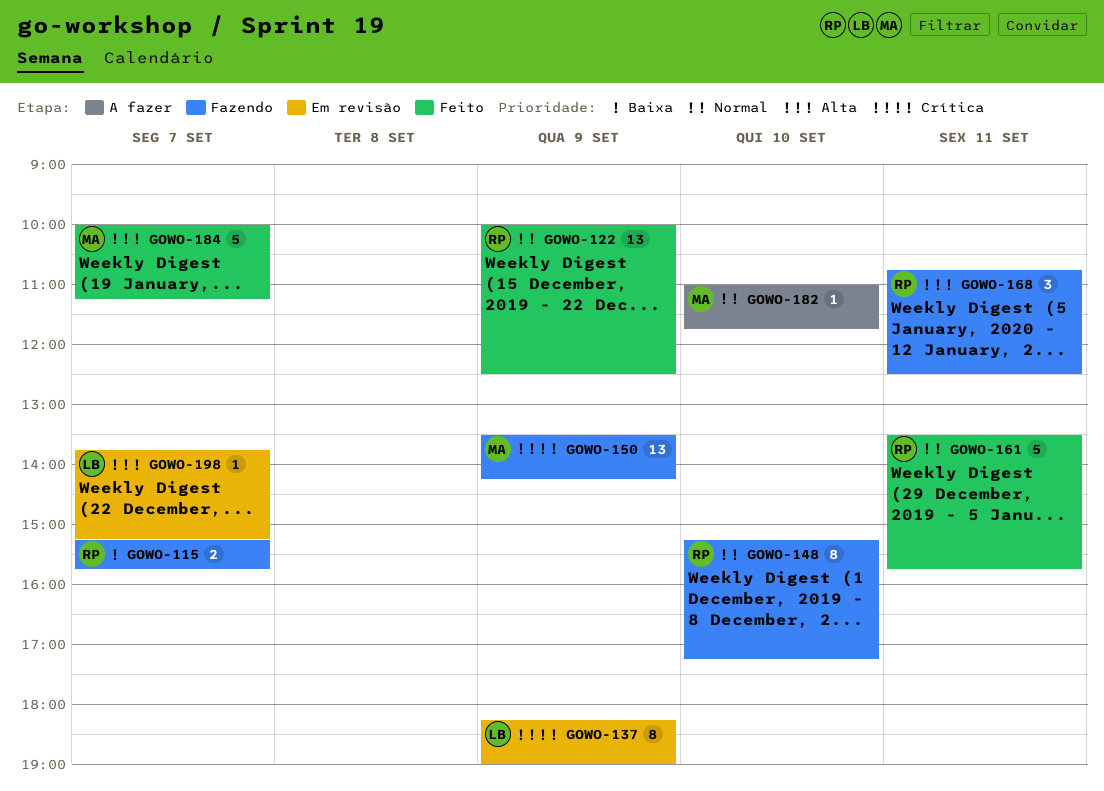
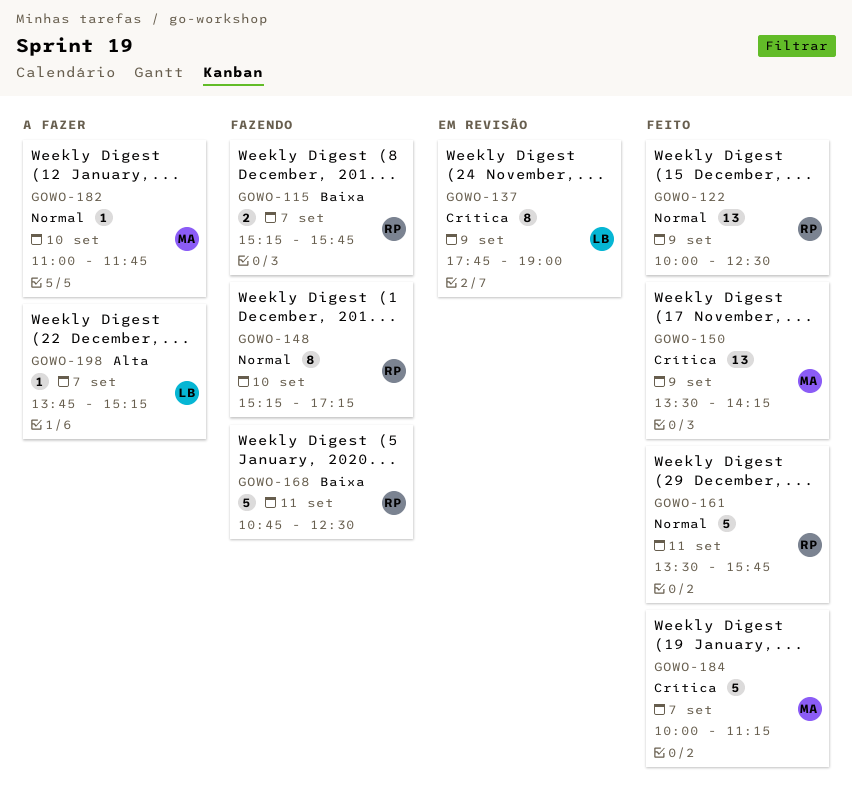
GOWO-137, begins: 18:15 -> 17:45
GOWO-150, status: Fazendo -> Feito
GOWO-168, priority: Alta -> Baixa
GOWO-168, estimate: 3 -> 5
GOWO-184, priority: Alta -> Crítica
GOWO-198, status: Em revisão -> A fazer

